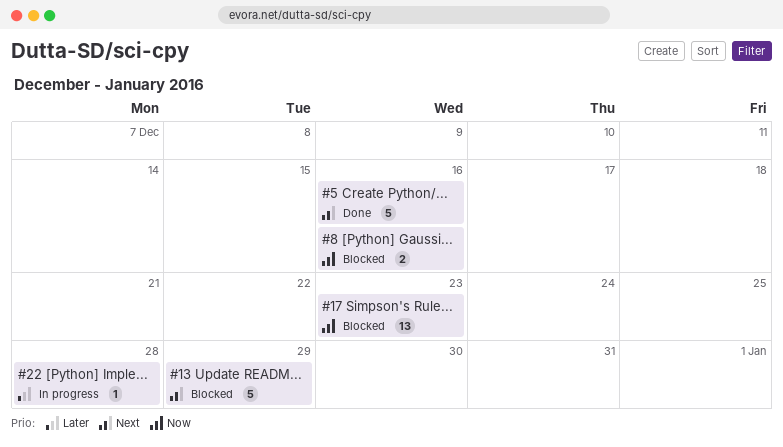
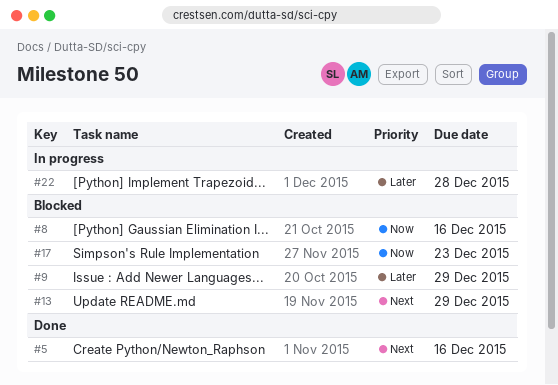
#9: none -> present

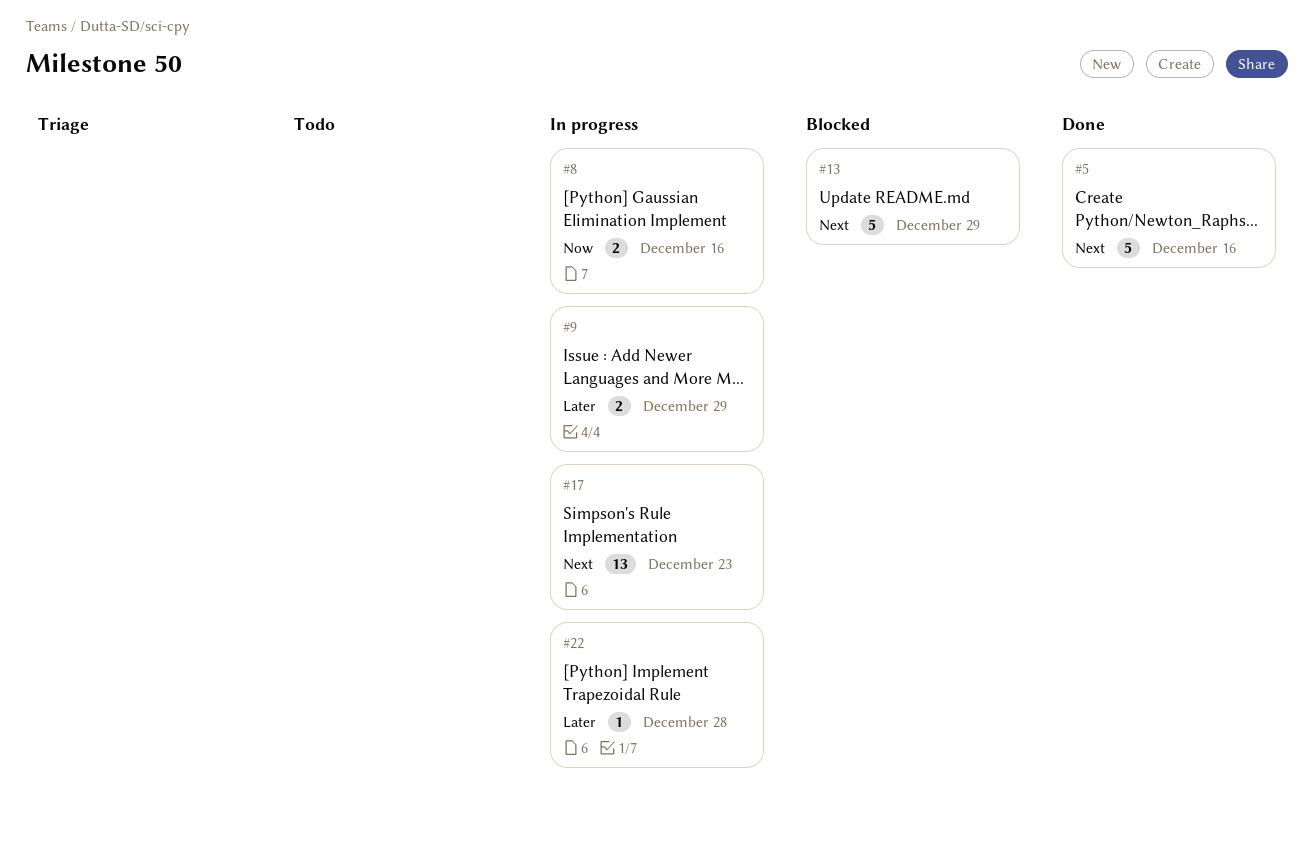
#8, status: Blocked -> In progress
#9, status: Blocked -> In progress
#17, status: Blocked -> In progress
#17, priority: Now -> Next

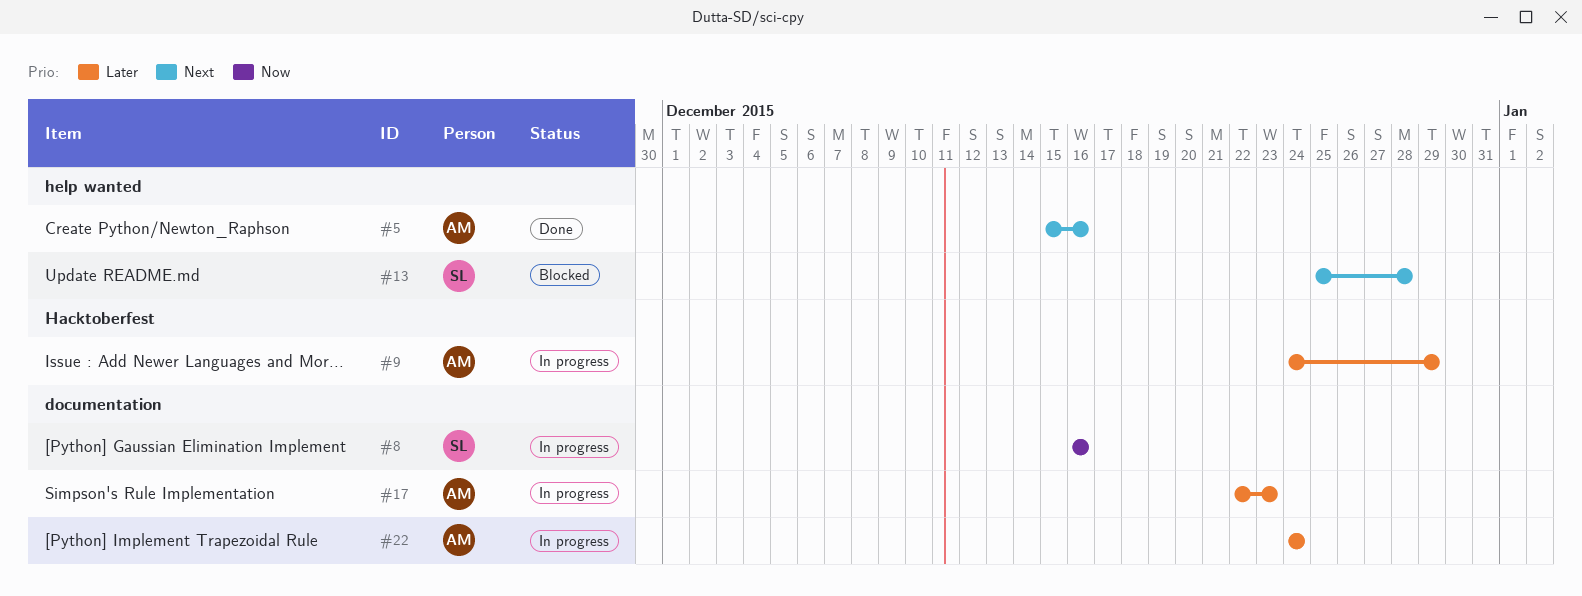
#13, due: Dec 29 -> Dec 28
#17, priority: Next -> Later
#22, due: Dec 28 -> Dec 24

